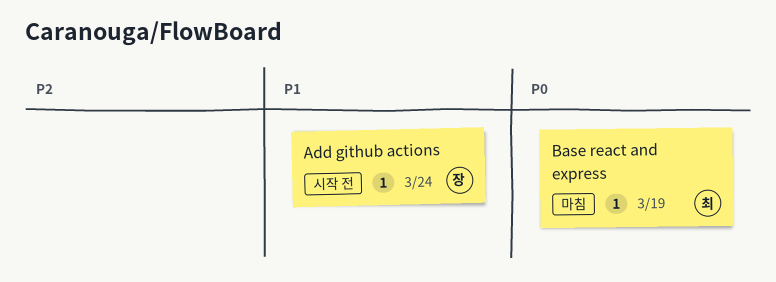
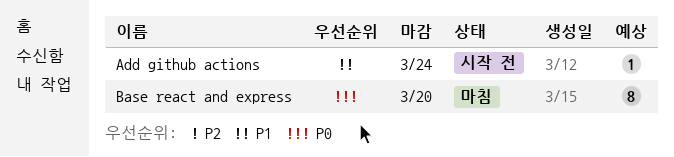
Base react and express, estimate: 1 -> 8
Base react and express, due: Mar 19 -> Mar 20

